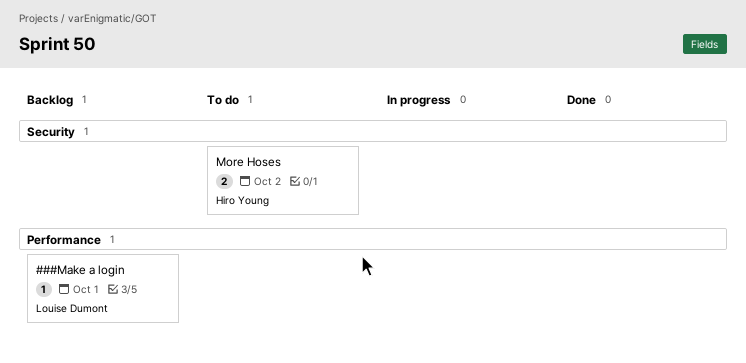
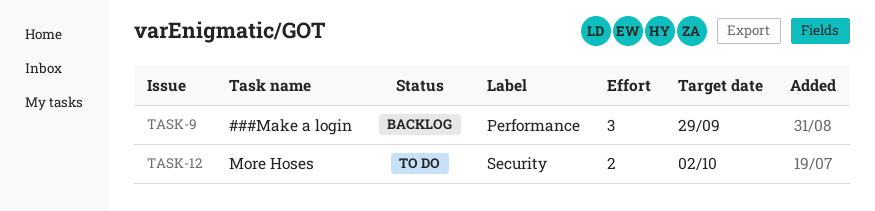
###Make a login, estimate: 1 -> 3
###Make a login, due: Oct 1 -> Sep 29

